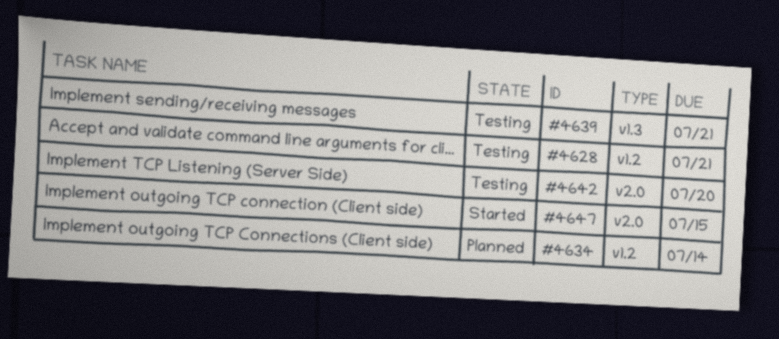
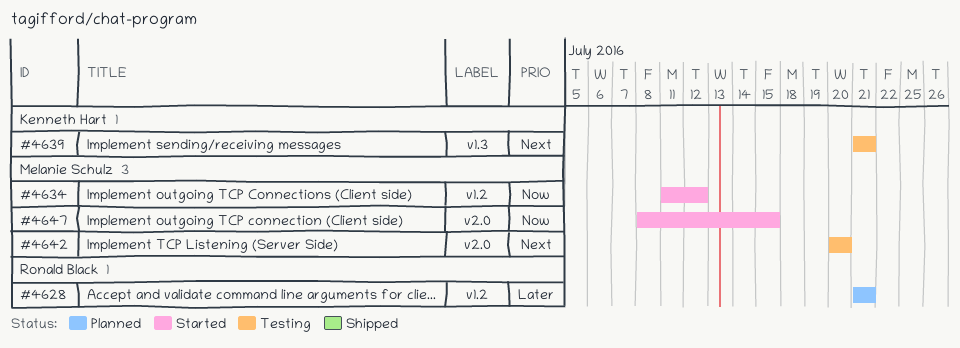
#4628, status: Testing -> Planned
#4634, status: Planned -> Started
#4634, due: Jul 14 -> Jul 12

